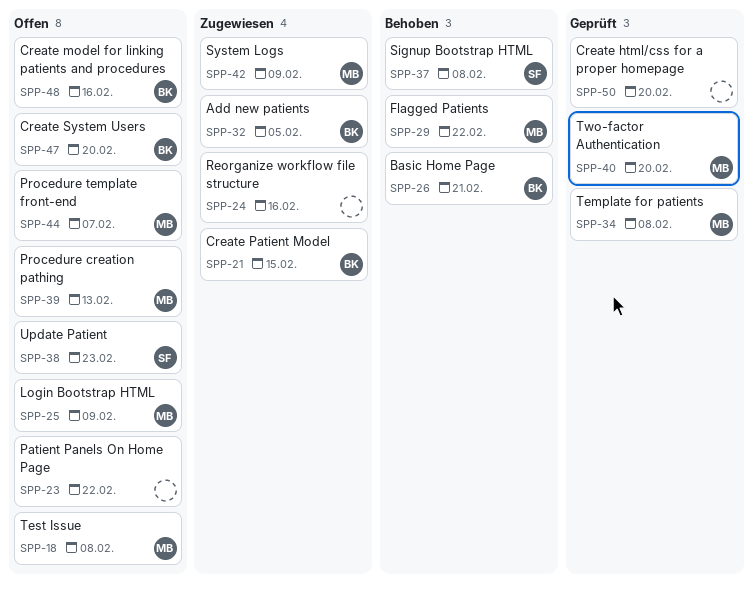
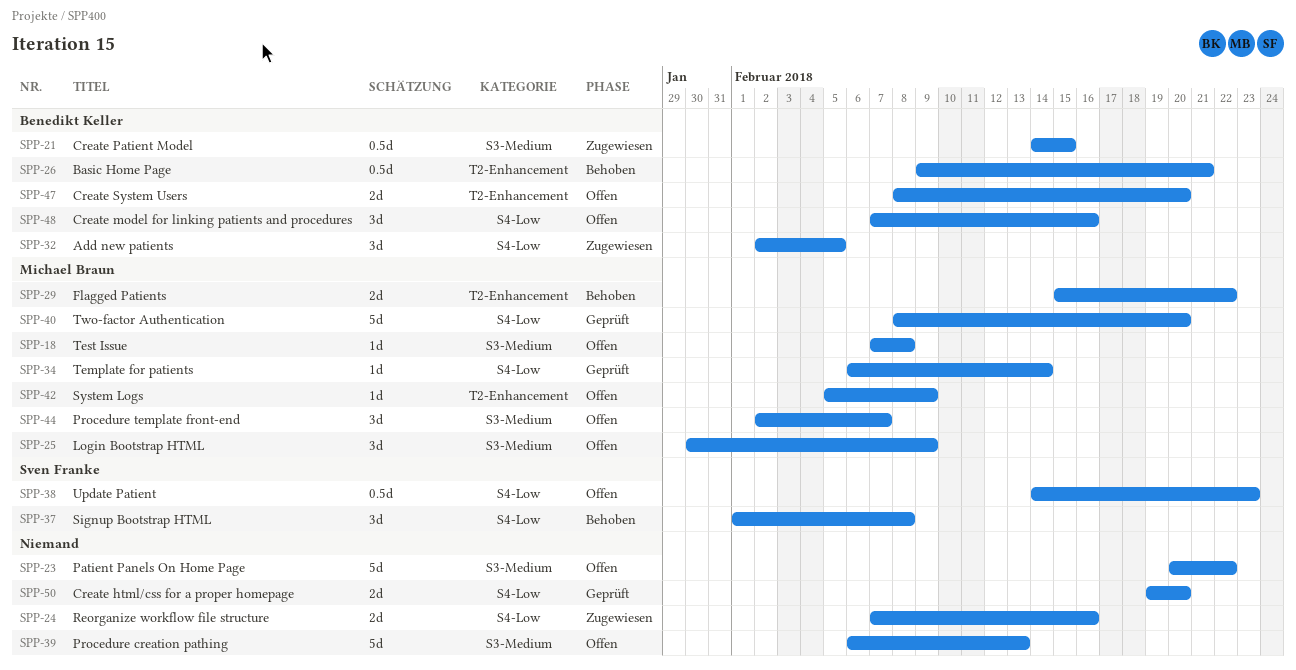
SPP-34, due: Feb 8 -> Feb 14
SPP-39, owner: Michael Braun -> none
SPP-42, status: Zugewiesen -> Offen

